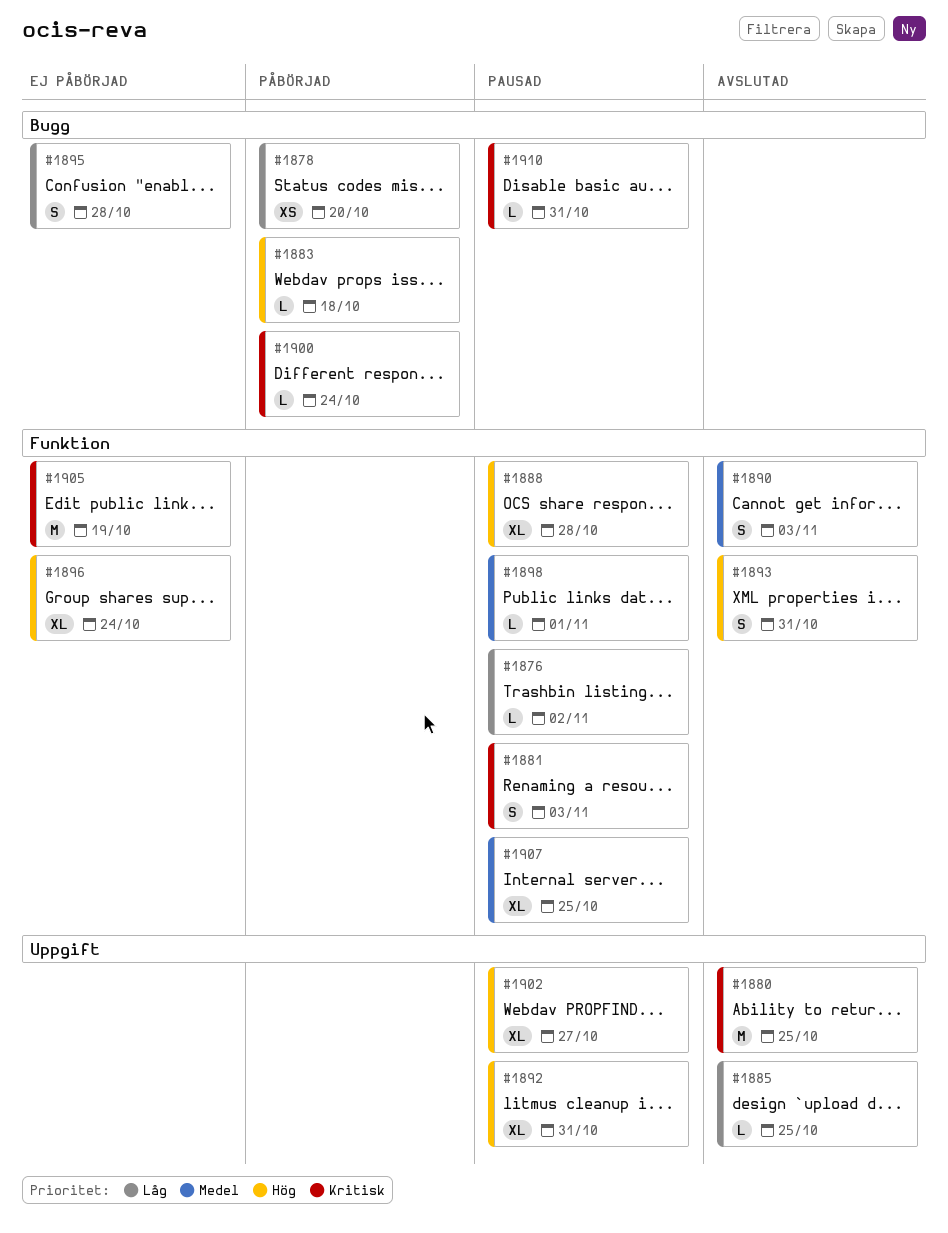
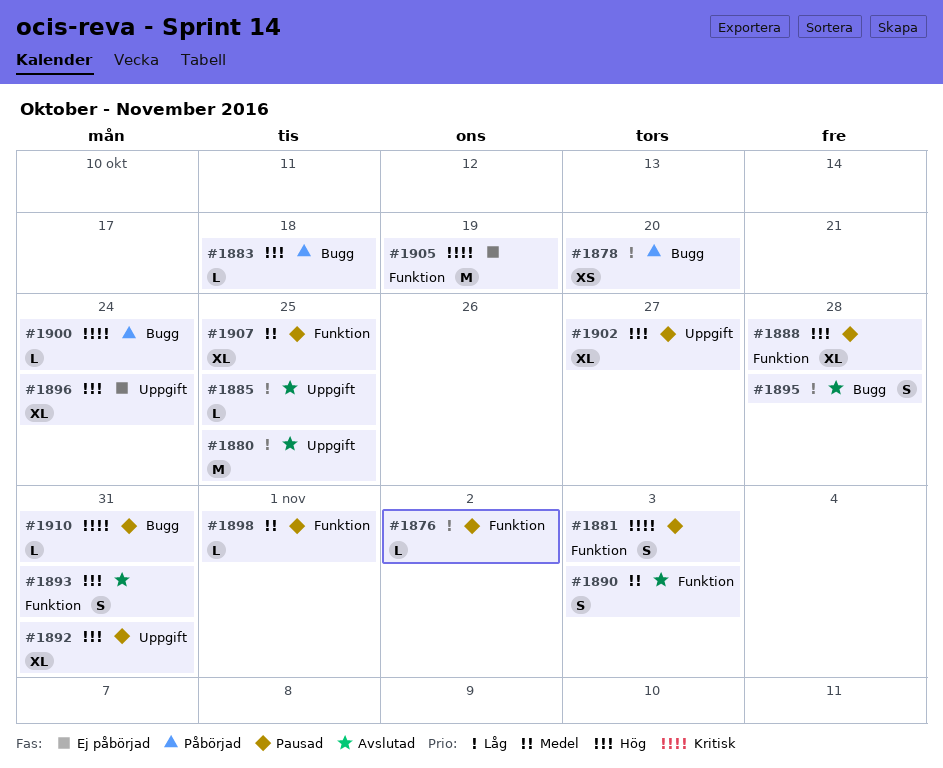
#1880, priority: Kritisk -> Låg
#1895, status: Ej påbörjad -> Avslutad
#1896, label: Funktion -> Uppgift

